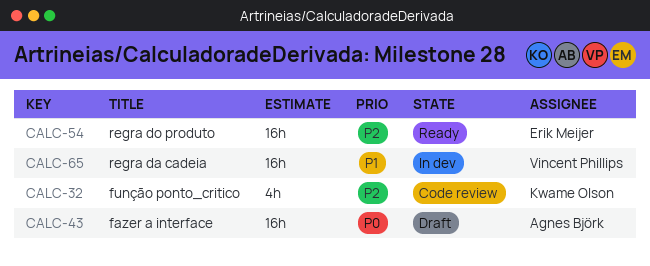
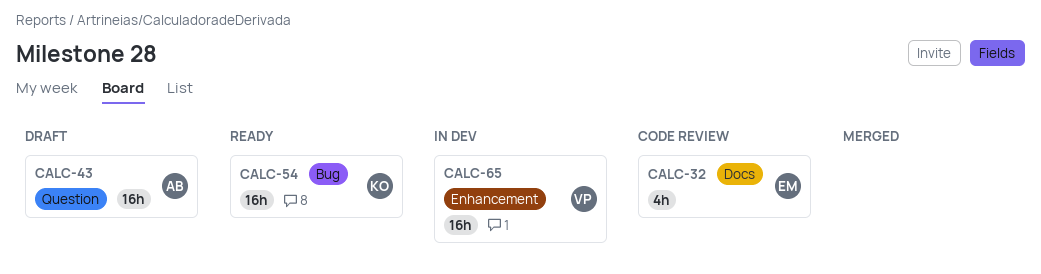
CALC-32, owner: Kwame Olson -> Erik Meijer
CALC-54, owner: Erik Meijer -> Kwame Olson

